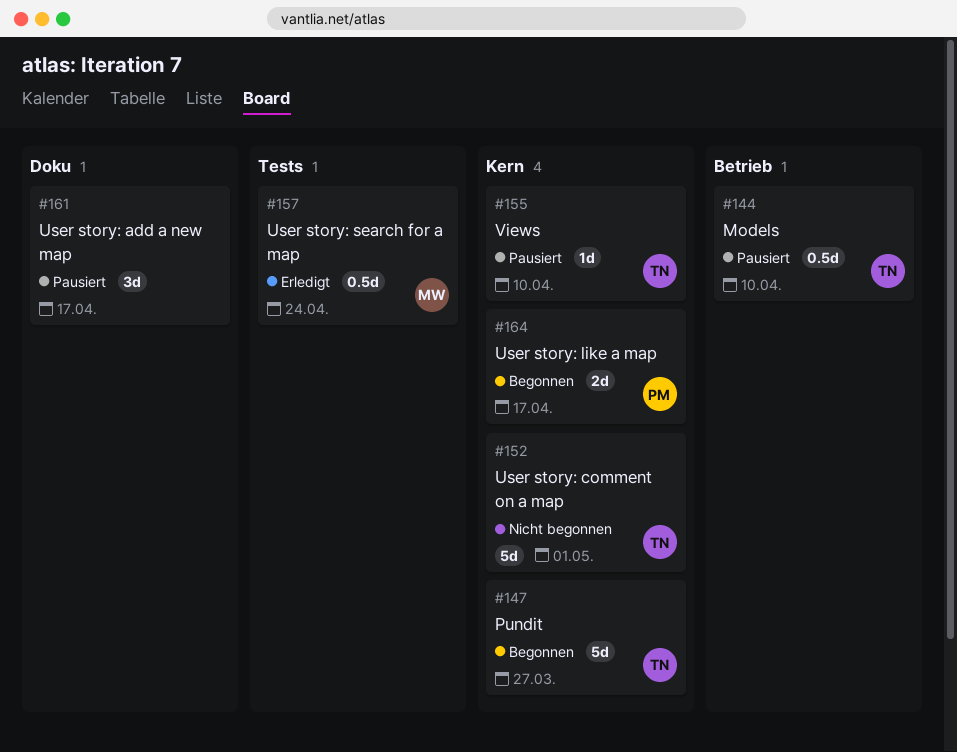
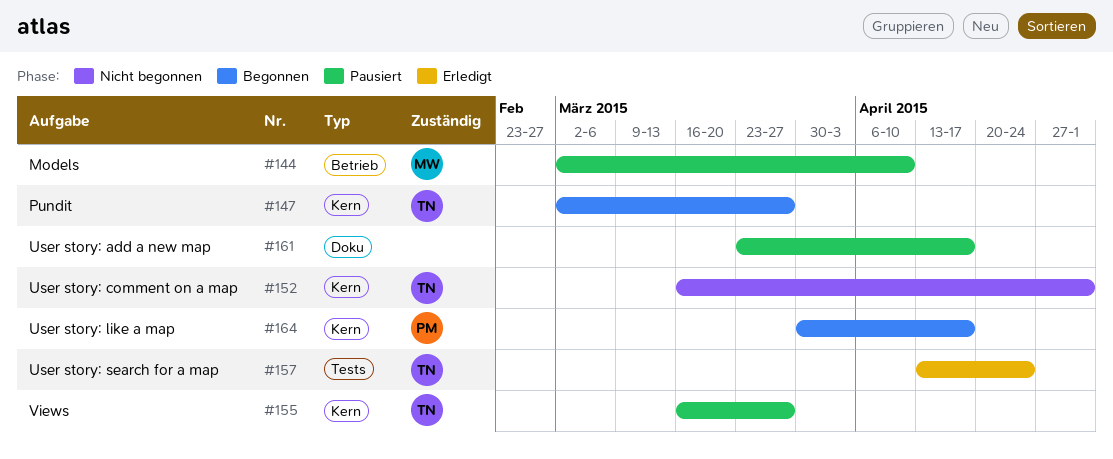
#144, owner: TN -> MW
#155, due: Apr 10 -> Mar 27
#157, owner: MW -> TN

